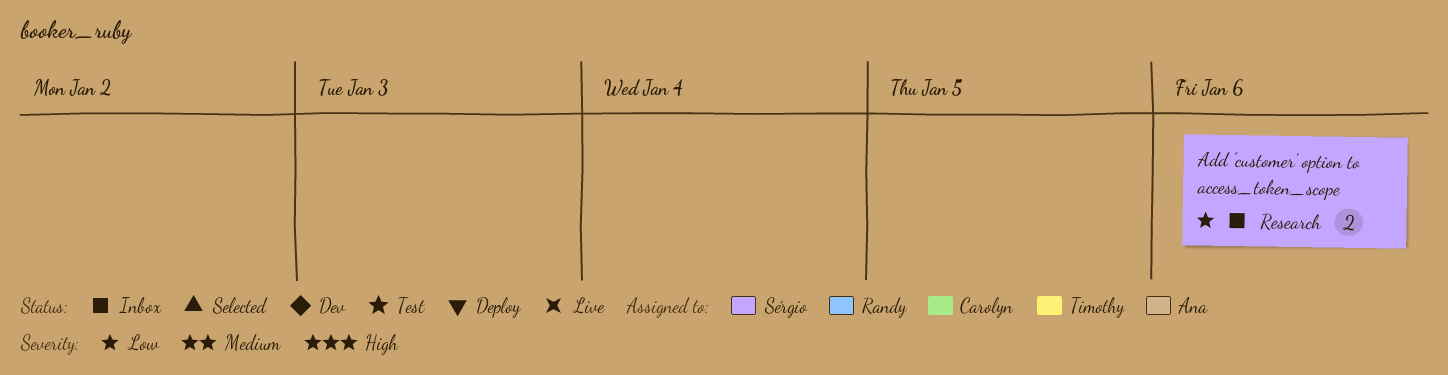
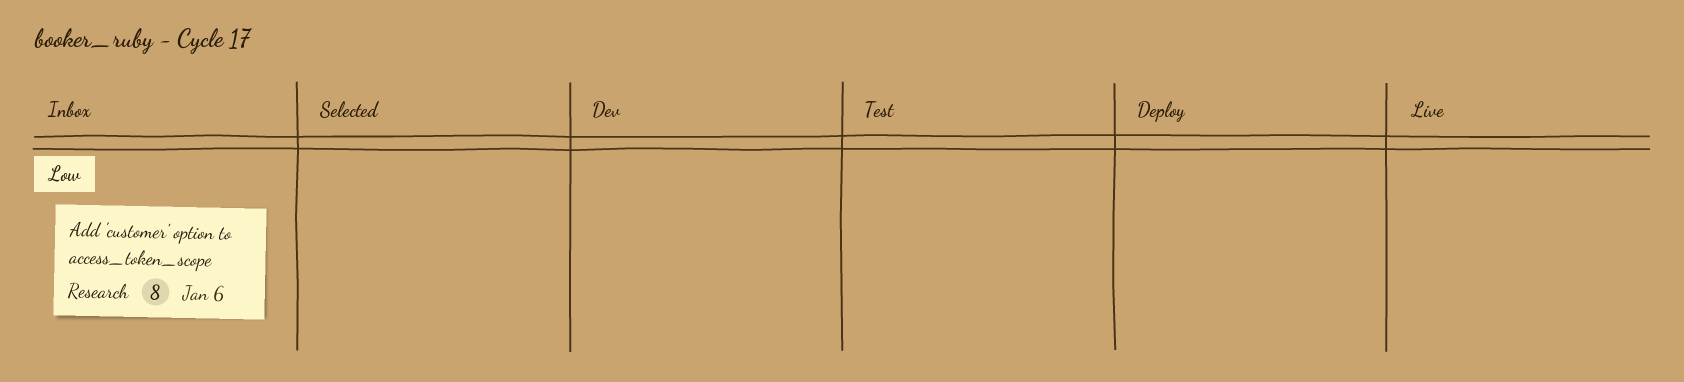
Add 'customer' option to access_token_scope, estimate: 2 -> 8

